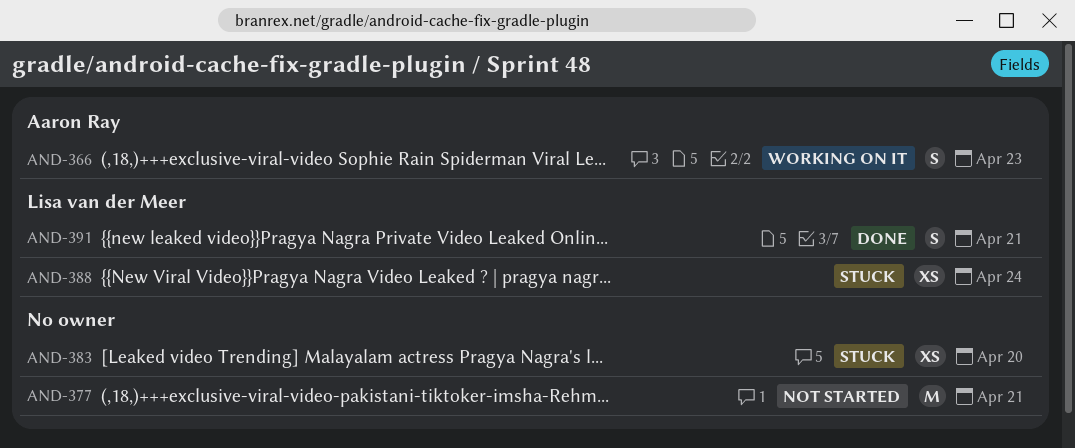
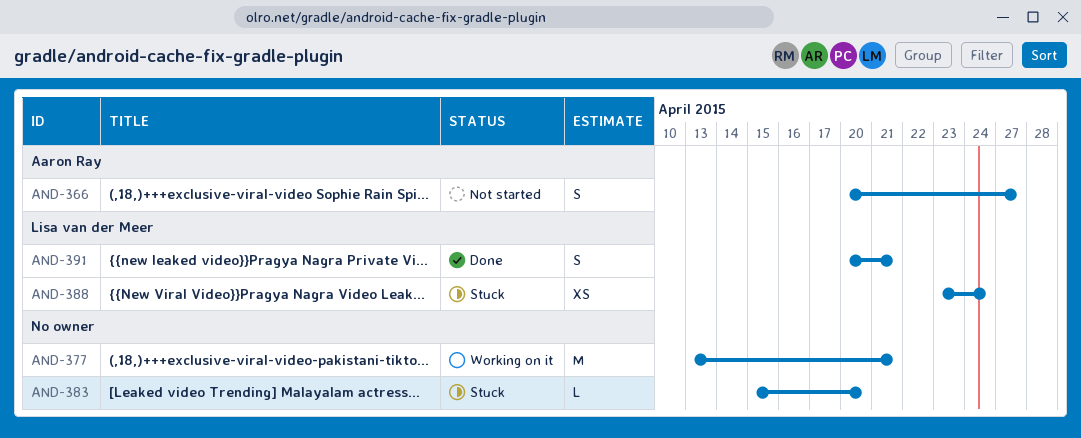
AND-366, status: Working on it -> Not started
AND-366, due: Apr 23 -> Apr 27
AND-377, status: Not started -> Working on it
AND-383, estimate: XS -> L

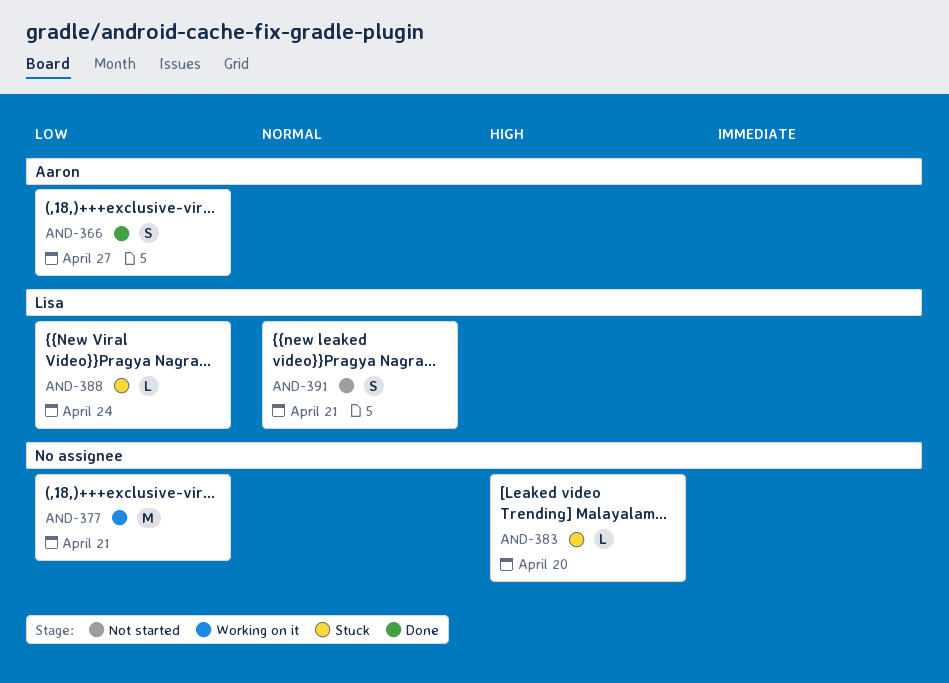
AND-366, status: Not started -> Done
AND-388, estimate: XS -> L
AND-391, status: Done -> Not started

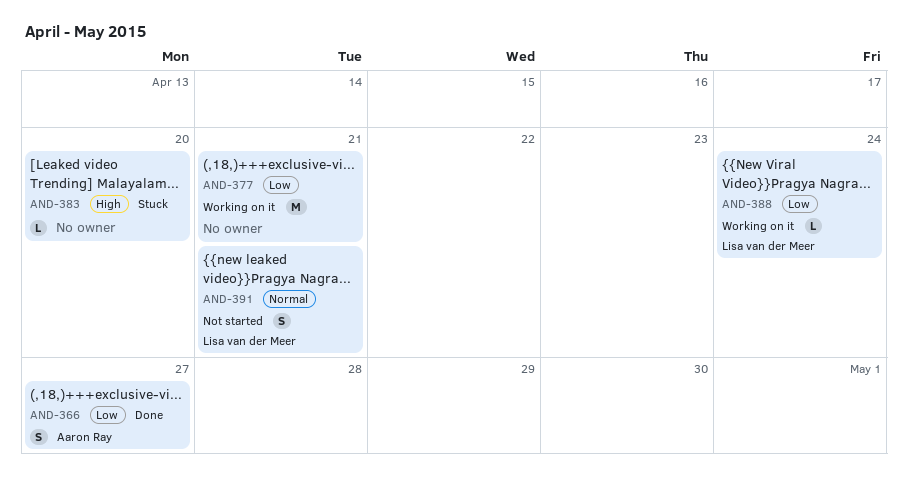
AND-388, status: Stuck -> Working on it

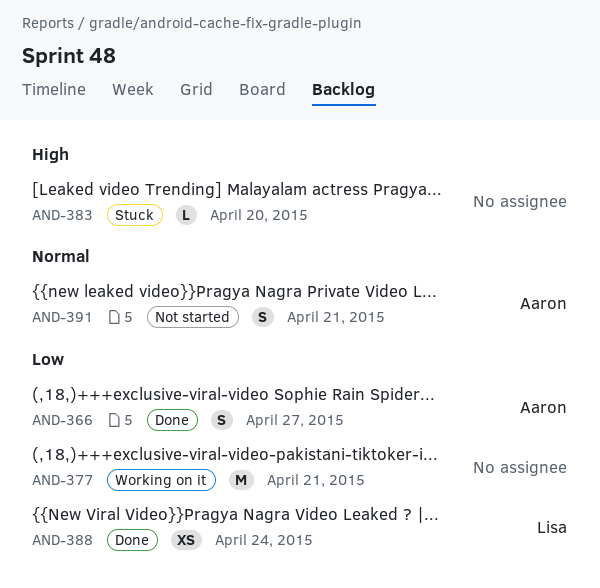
AND-388, status: Working on it -> Done
AND-388, estimate: L -> XS
AND-391, owner: Lisa van der Meer -> Aaron Ray

